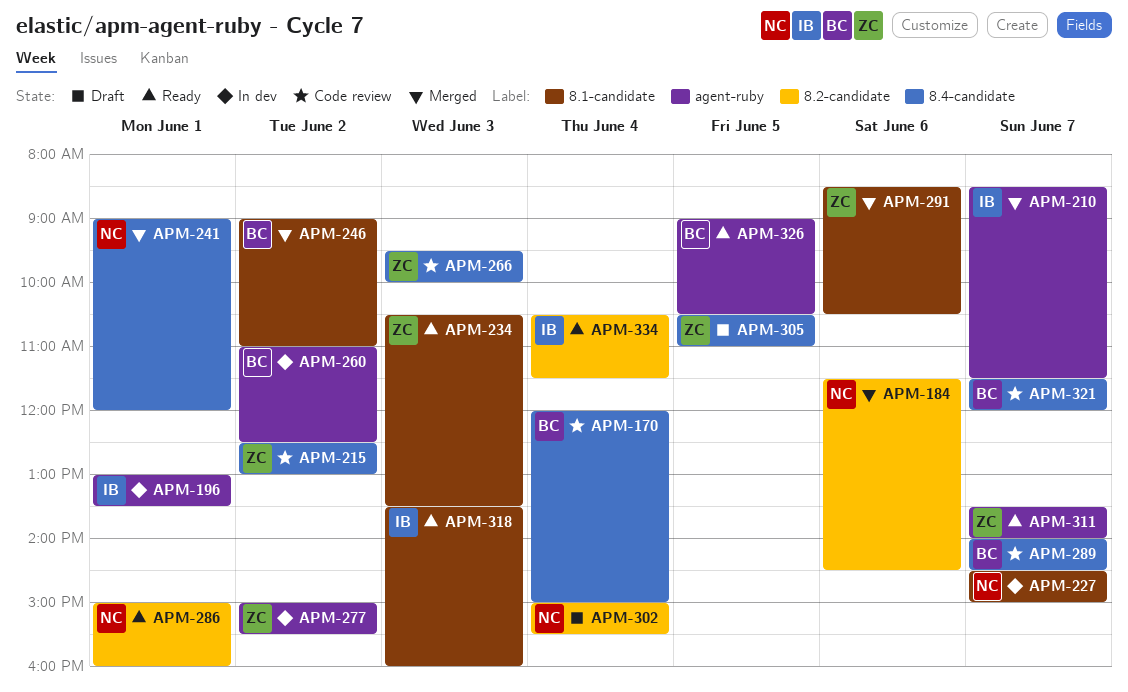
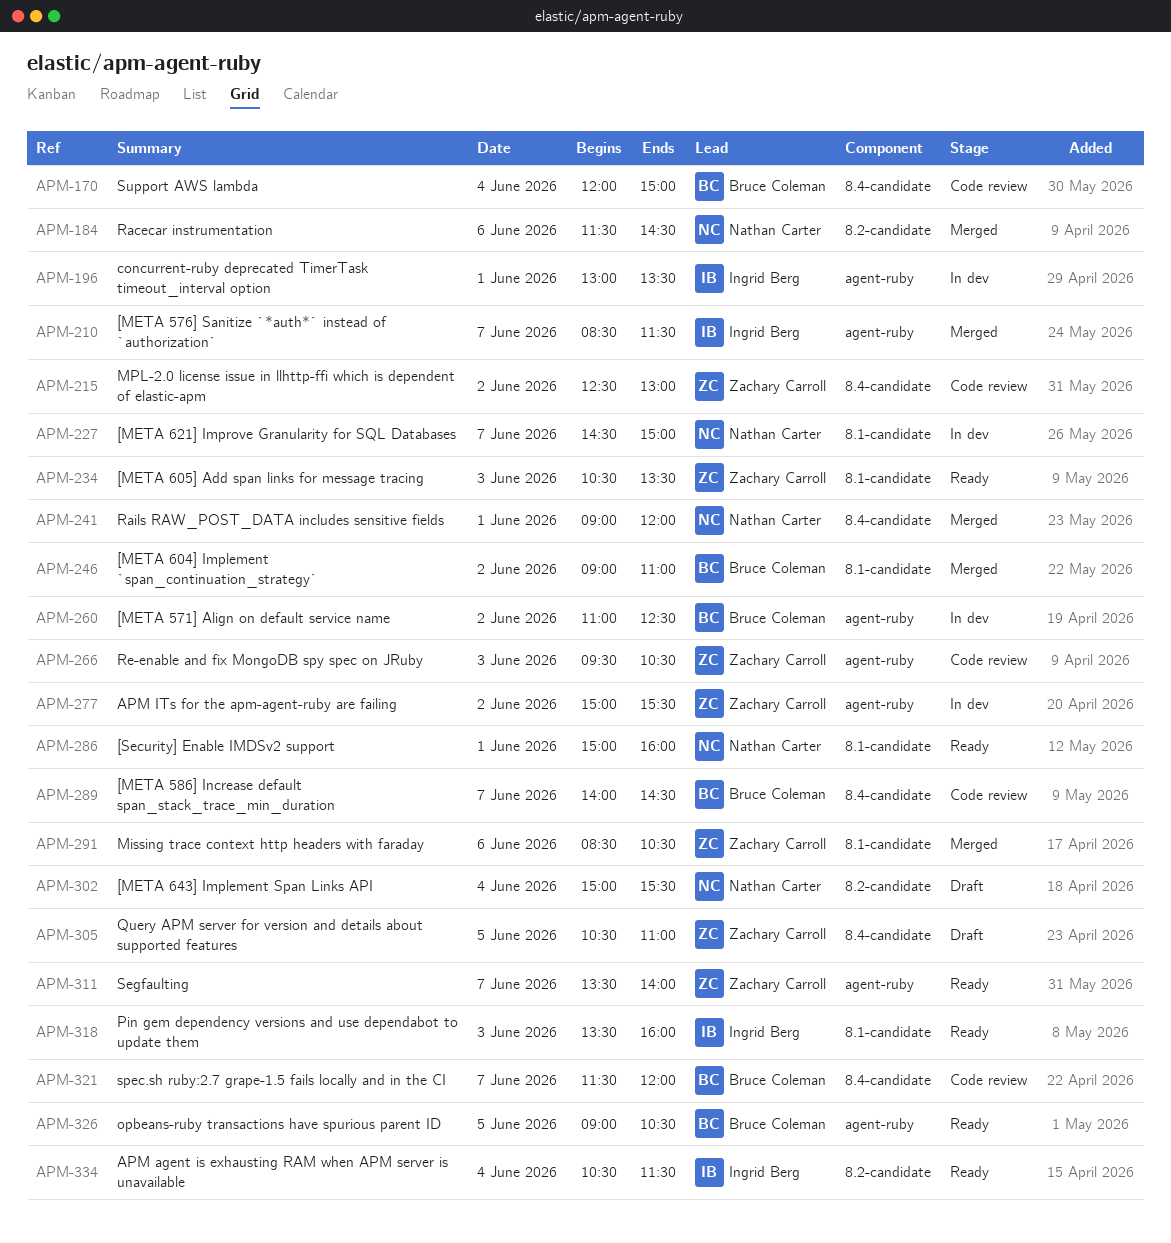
APM-266, label: 8.4-candidate -> agent-ruby
APM-266, ends: 10:00 -> 10:30
APM-286, label: 8.2-candidate -> 8.1-candidate

